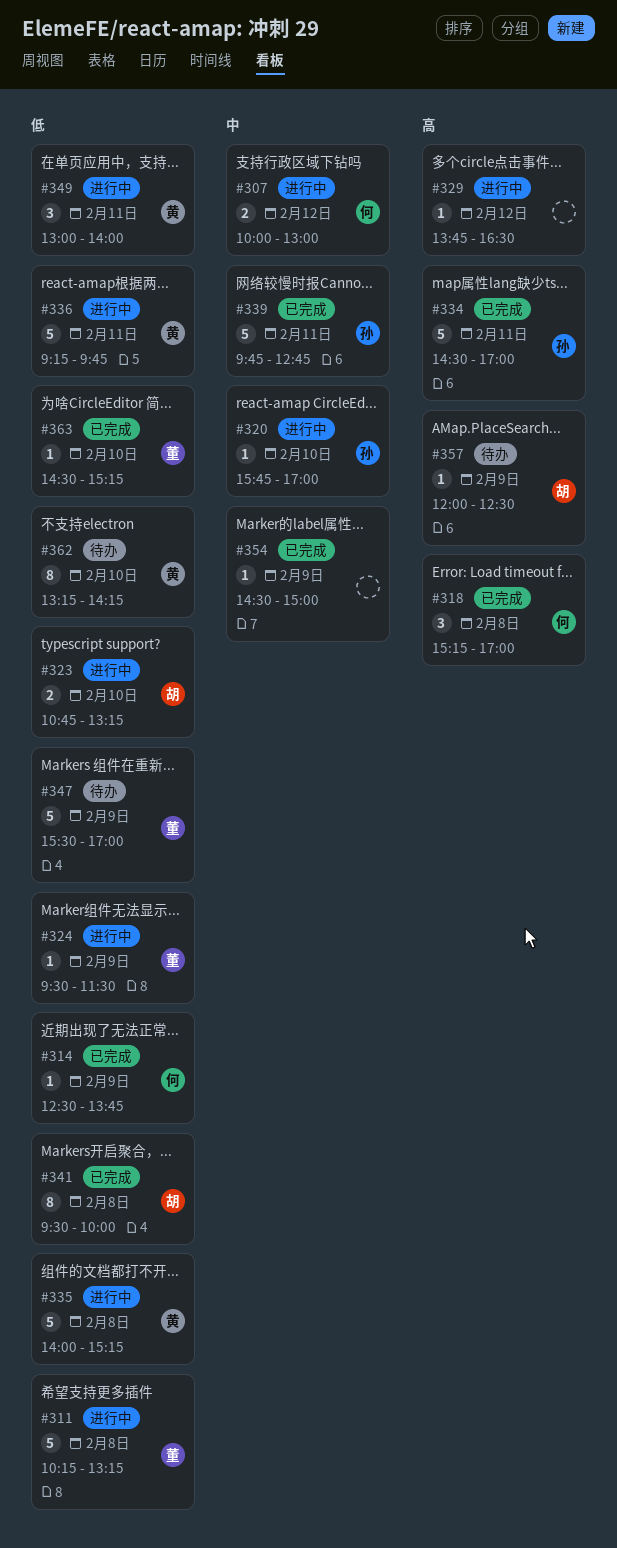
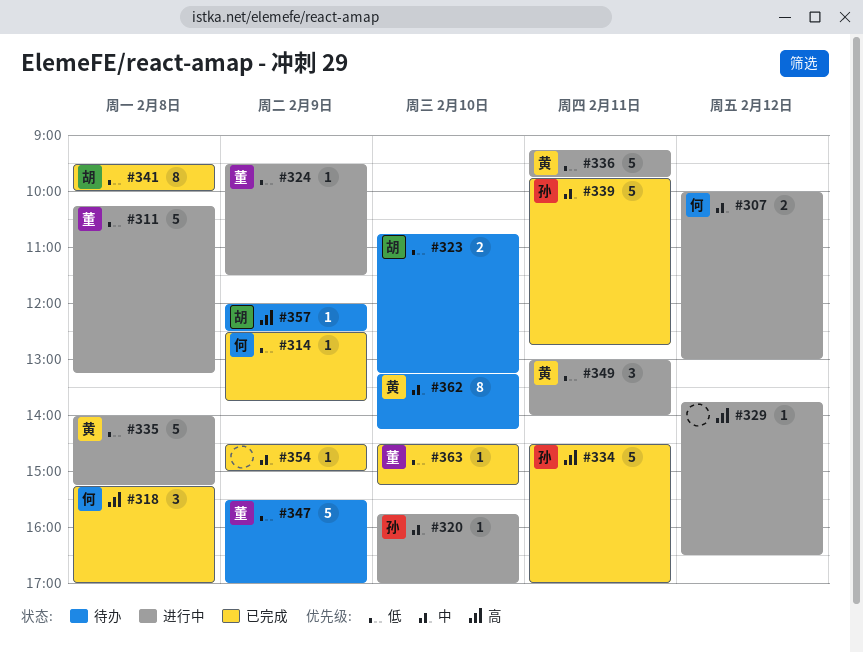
#323, status: 进行中 -> 待办
#362, priority: 低 -> 中

